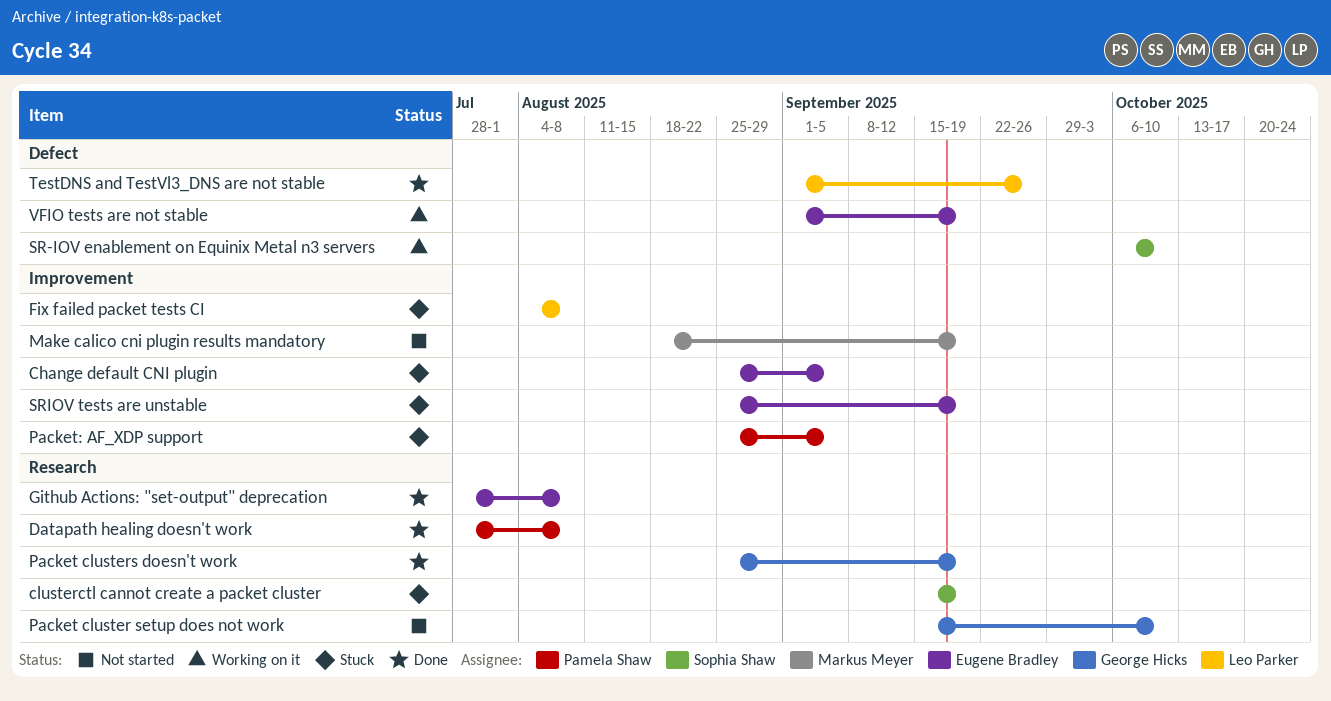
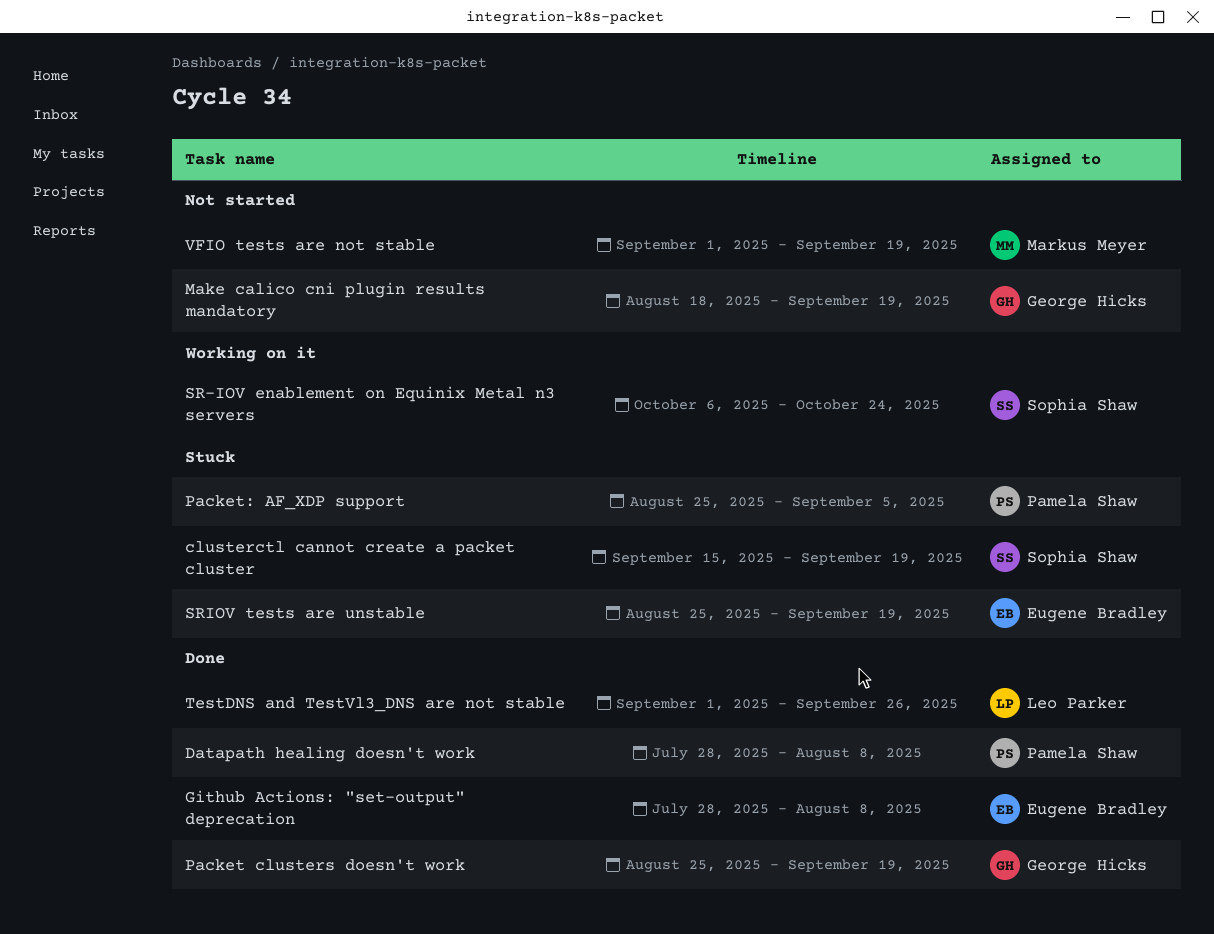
Change default CNI plugin: present -> none
Fix failed packet tests CI: present -> none
Make calico cni plugin results mandatory, owner: Markus Meyer -> George Hicks
Packet cluster setup does not work: present -> none
SR-IOV enablement on Equinix Metal n3 servers, due: Oct 10 -> Oct 24
VFIO tests are not stable, status: Working on it -> Not started
VFIO tests are not stable, owner: Eugene Bradley -> Markus Meyer

